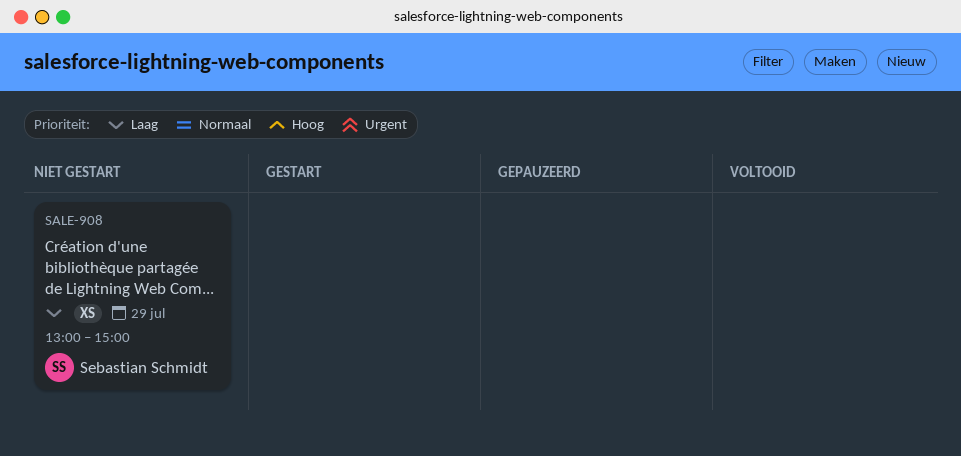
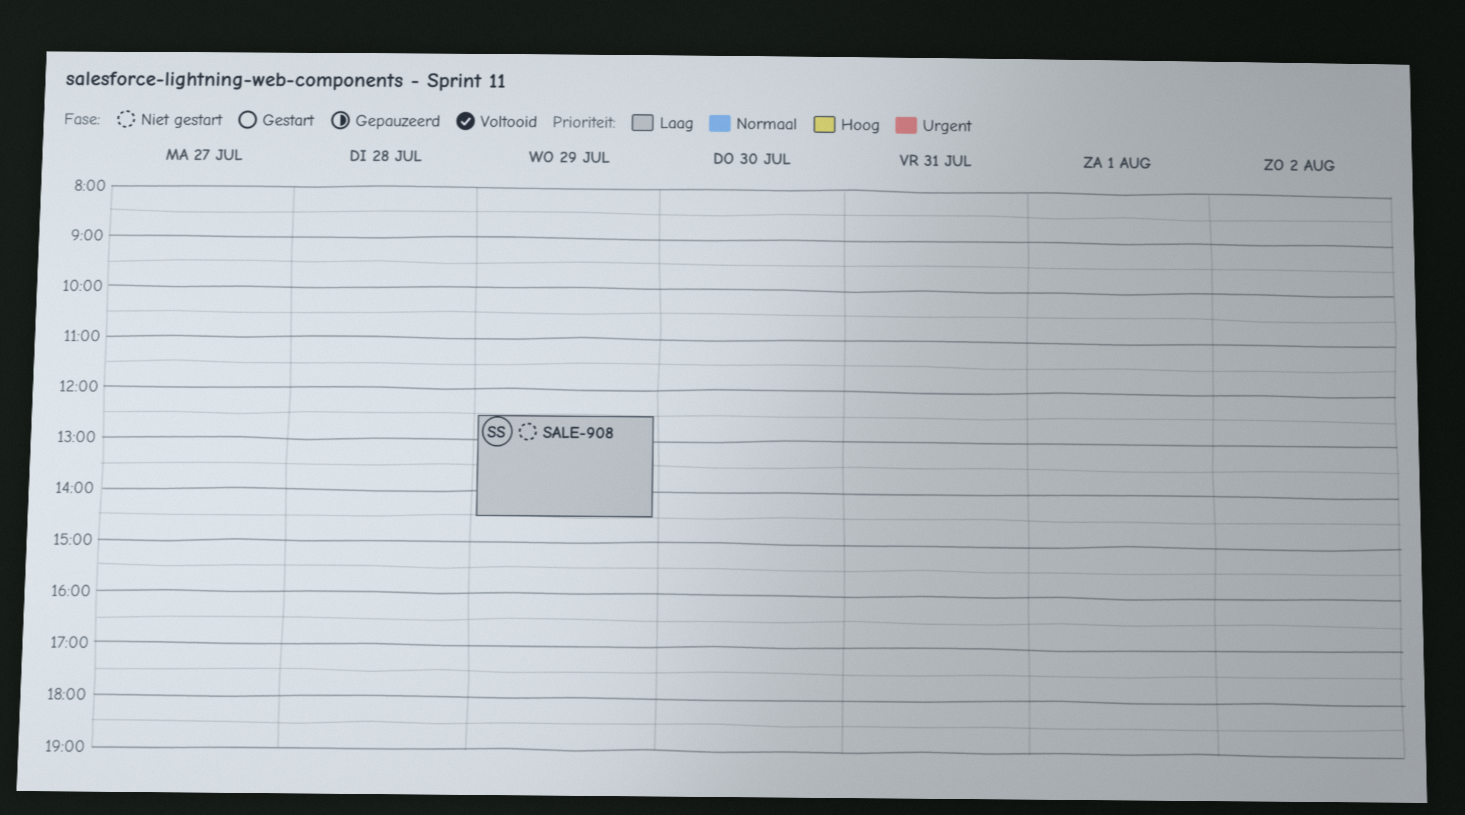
SALE-908, begins: 13:00 -> 12:30
SALE-908, ends: 15:00 -> 14:30

